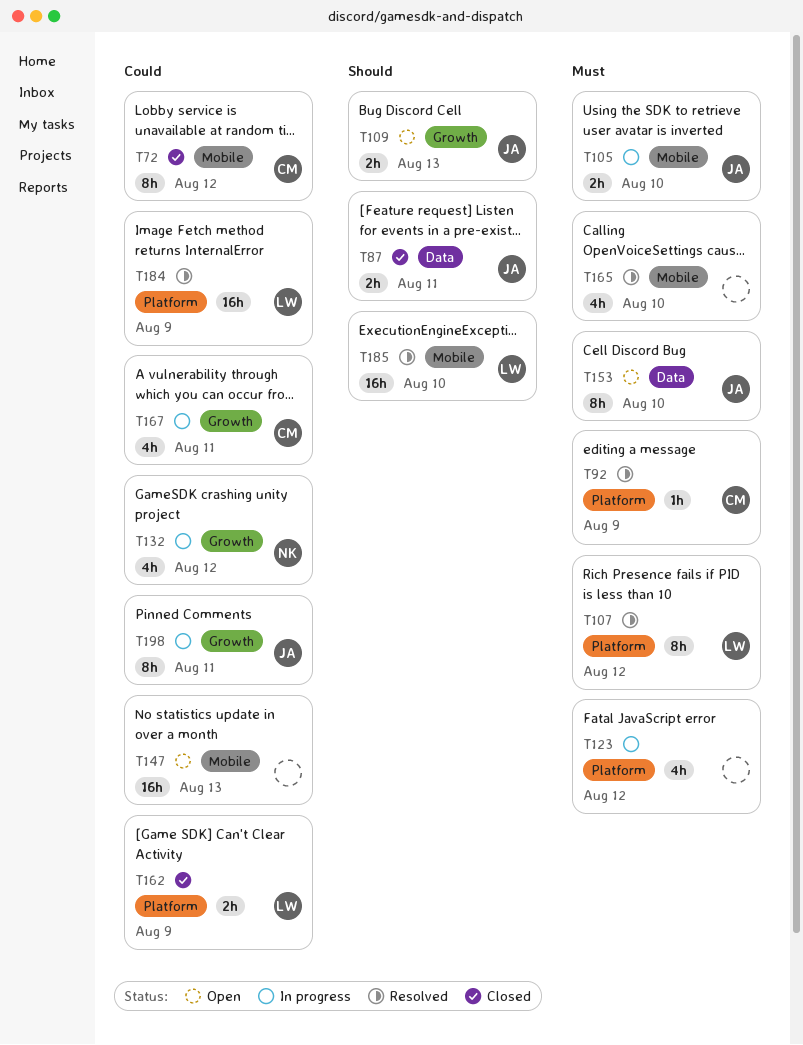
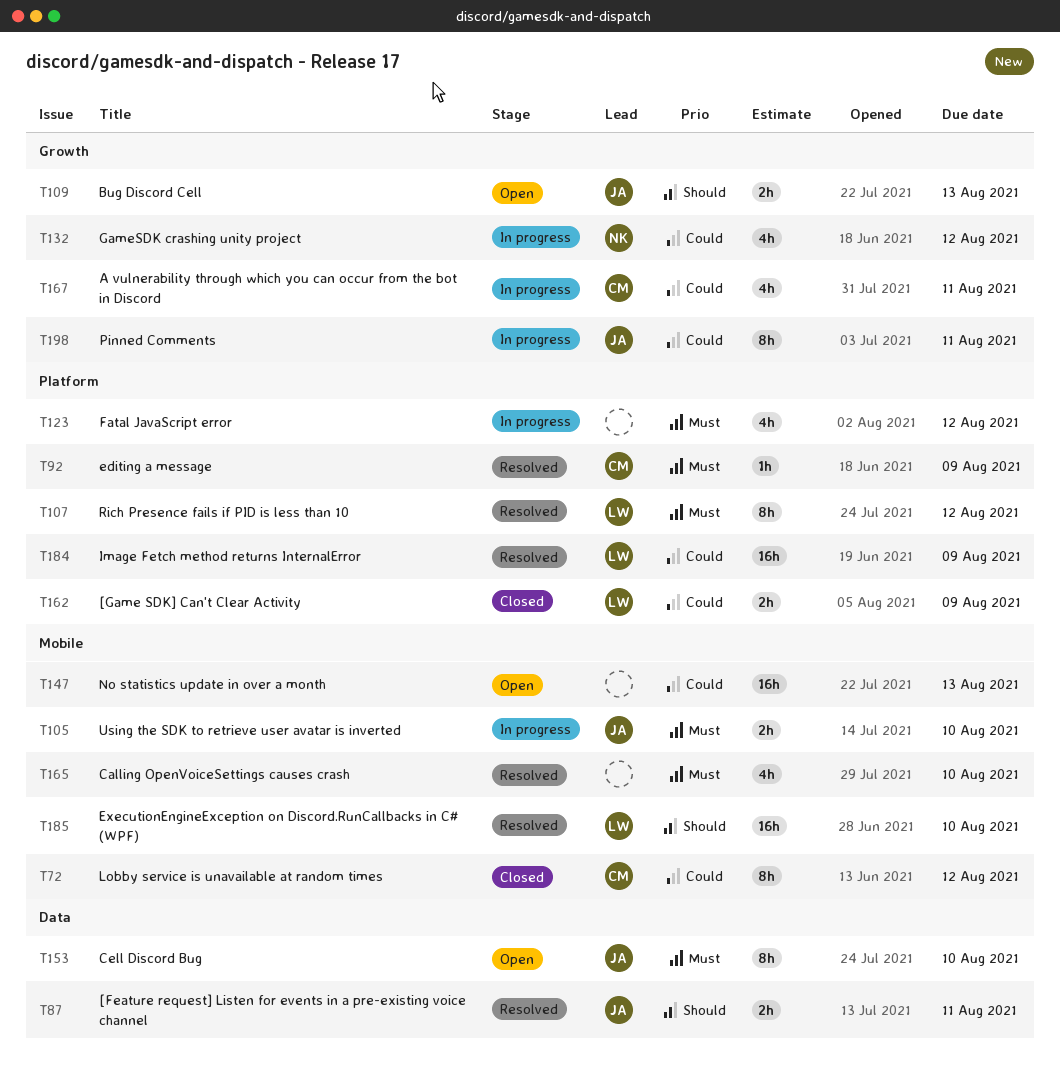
T87, status: Closed -> Resolved

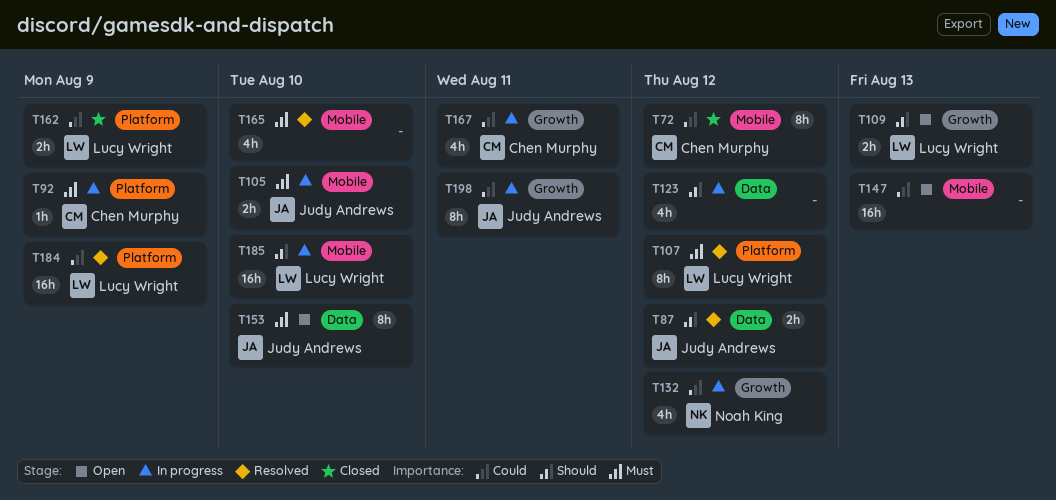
T87, due: Aug 11 -> Aug 12
T92, status: Resolved -> In progress
T109, owner: Judy Andrews -> Lucy Wright
T123, priority: Must -> Should
T123, label: Platform -> Data
T185, status: Resolved -> In progress

